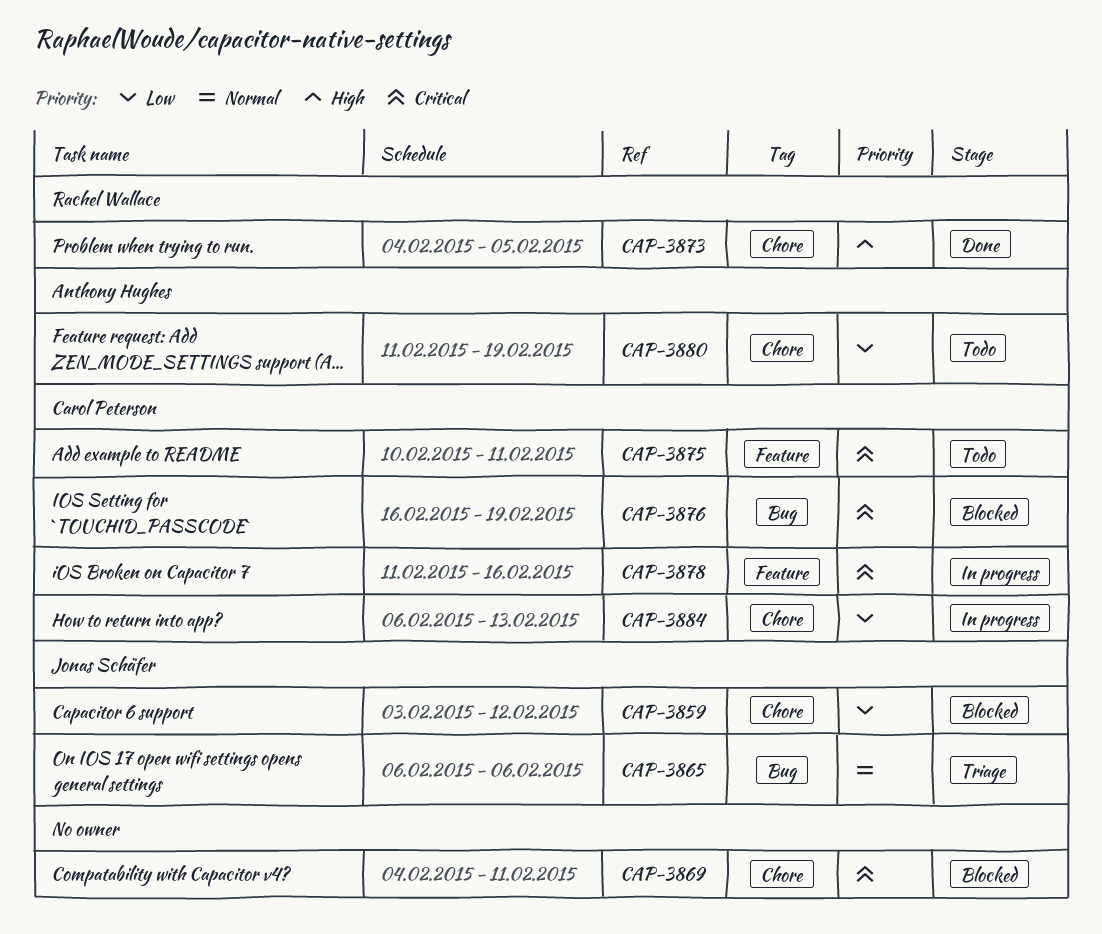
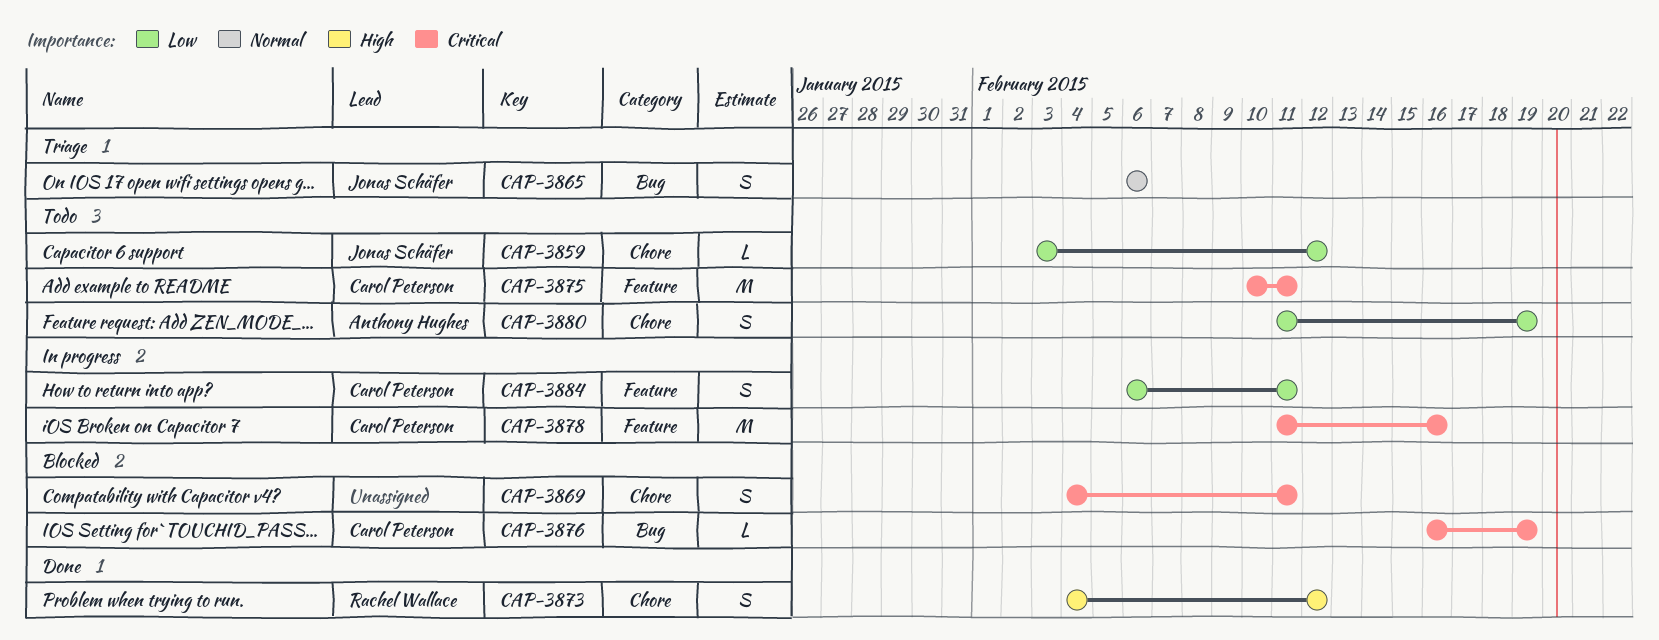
CAP-3859, status: Blocked -> Todo
CAP-3873, due: Feb 5 -> Feb 12
CAP-3884, label: Chore -> Feature
CAP-3884, due: Feb 13 -> Feb 11

